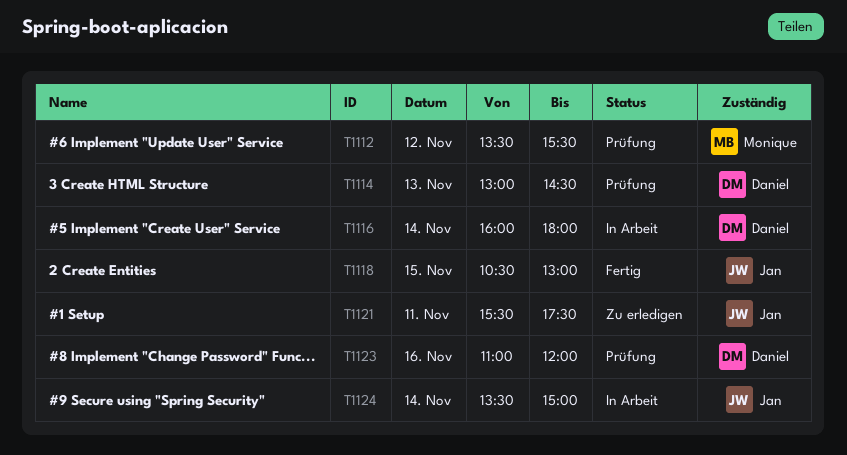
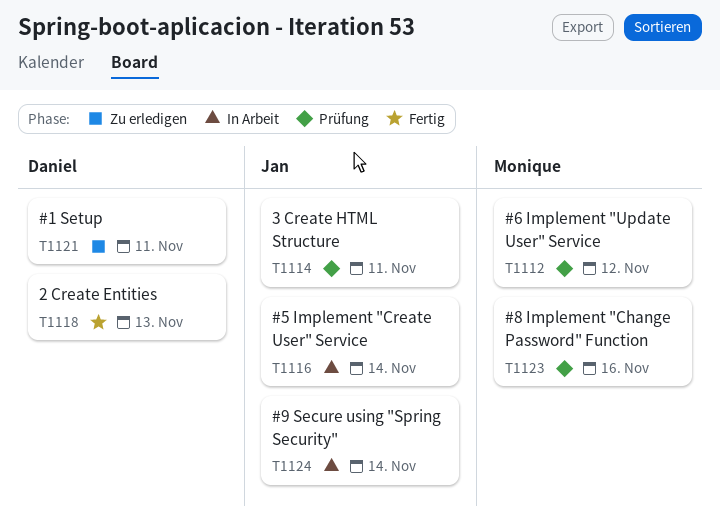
T1114, owner: Daniel -> Jan
T1114, day: Nov 13 -> Nov 11
T1116, owner: Daniel -> Jan
T1118, owner: Jan -> Daniel
T1118, day: Nov 15 -> Nov 13
T1121, owner: Jan -> Daniel
T1123, owner: Daniel -> Monique

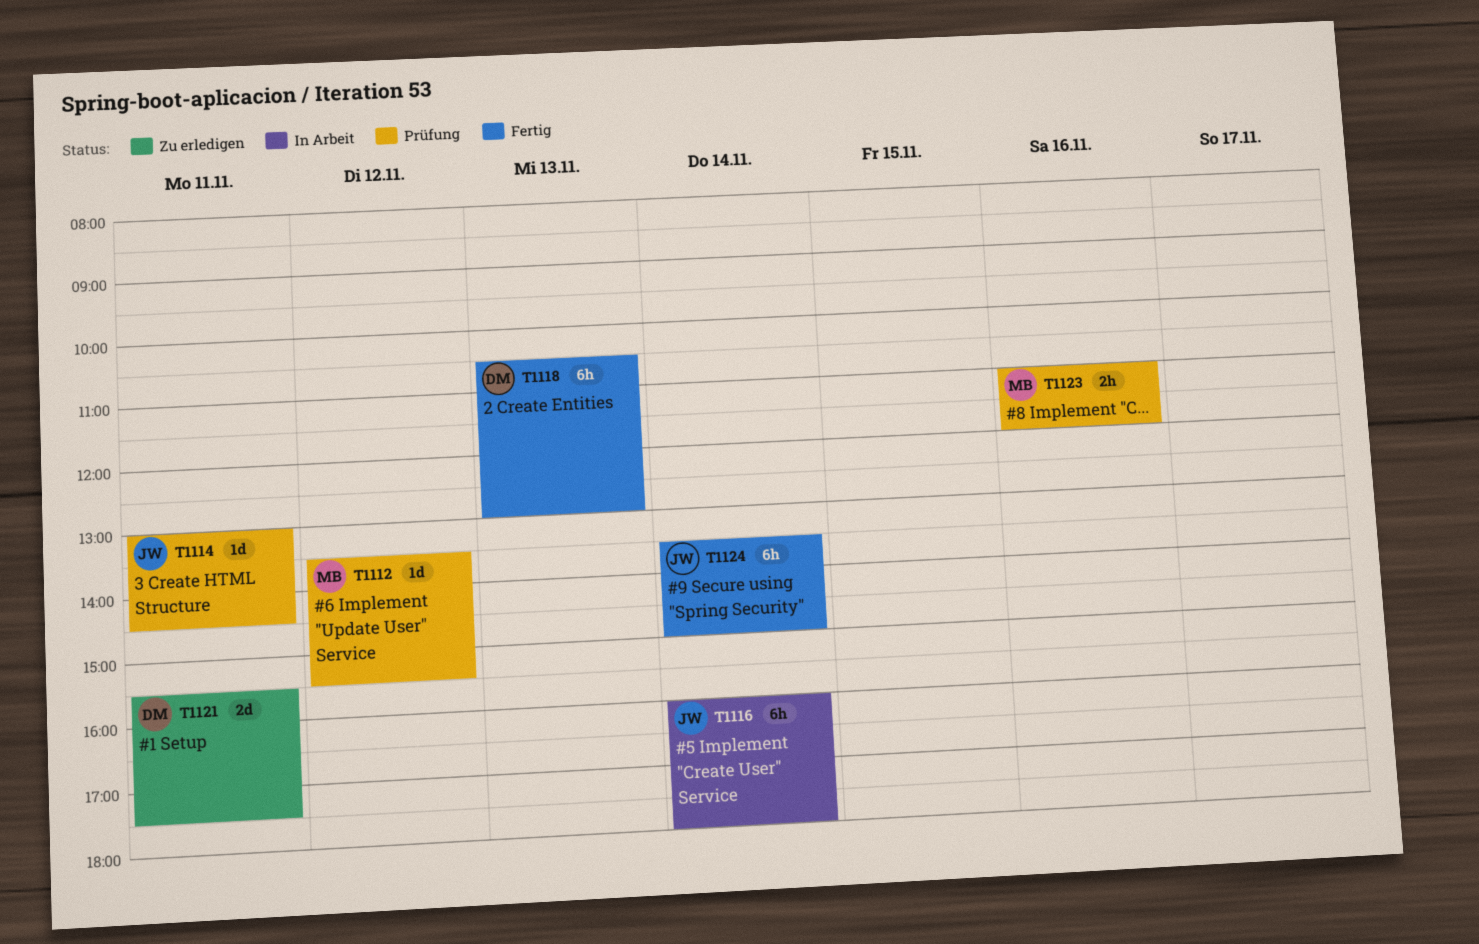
T1124, status: In Arbeit -> Fertig

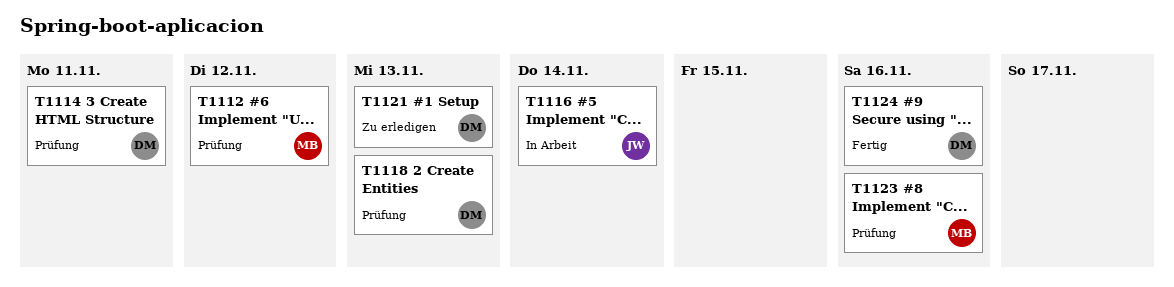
T1114, owner: JW -> DM
T1118, status: Fertig -> Prüfung
T1121, day: Nov 11 -> Nov 13
T1124, owner: JW -> DM
T1124, day: Nov 14 -> Nov 16

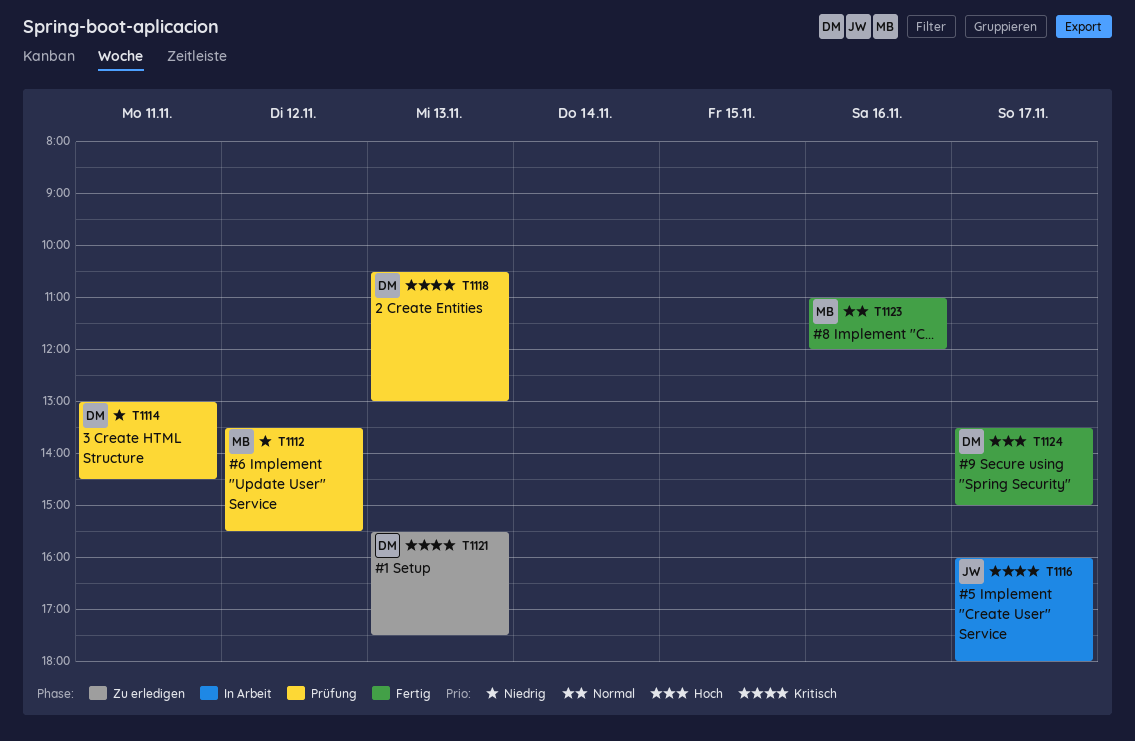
T1116, day: Nov 14 -> Nov 17
T1123, status: Prüfung -> Fertig
T1124, day: Nov 16 -> Nov 17

